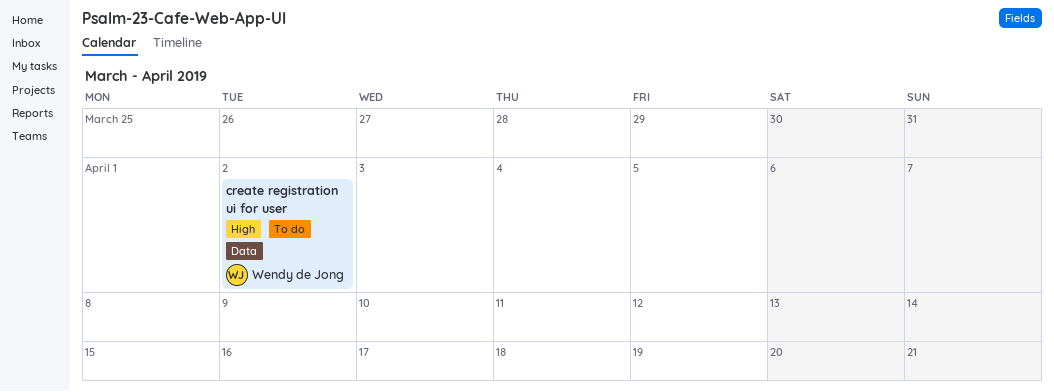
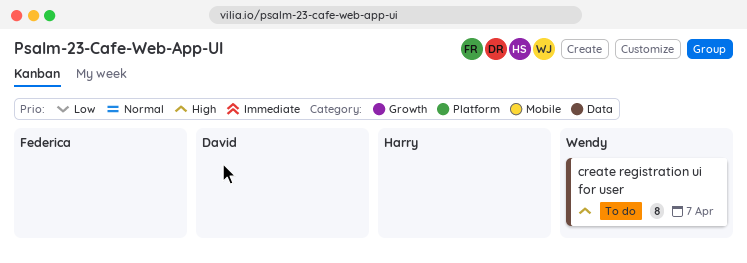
create registration ui for user, due: Apr 2 -> Apr 7

